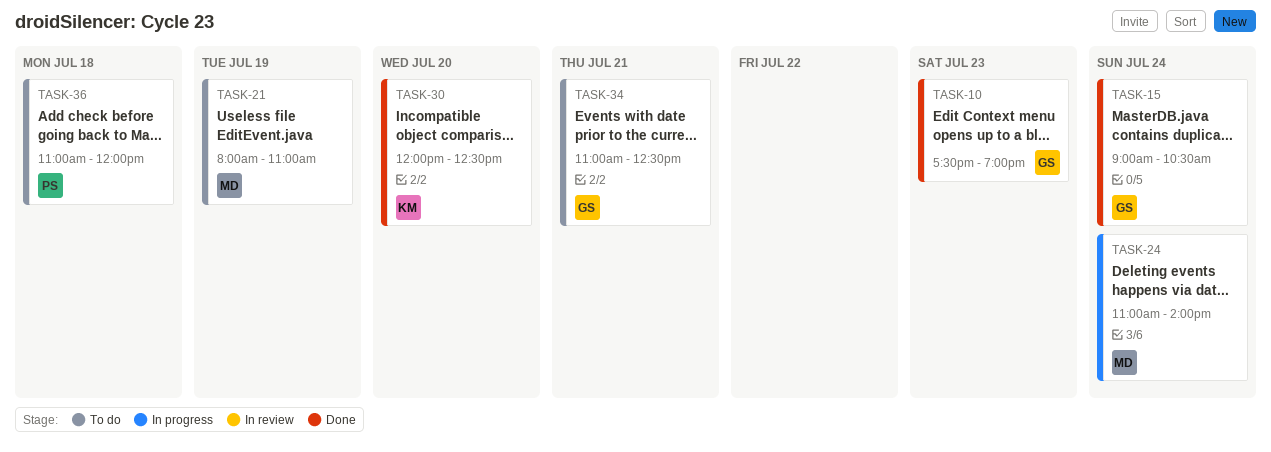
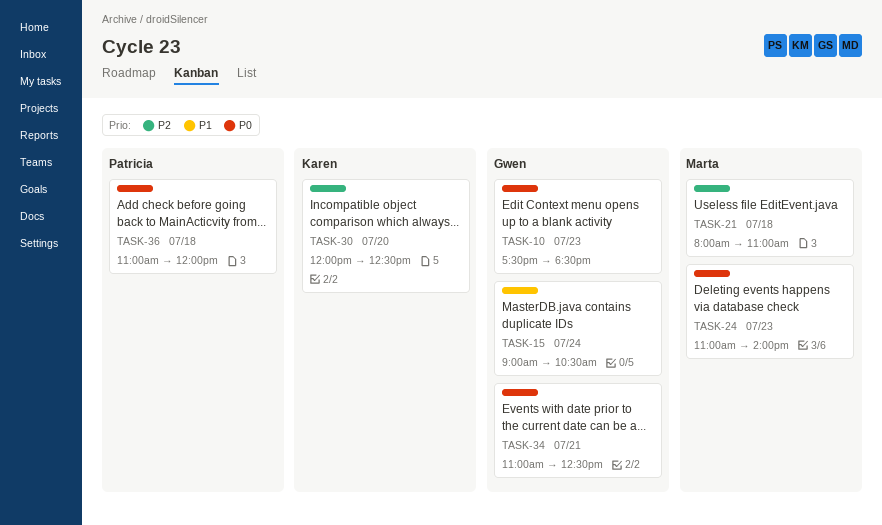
TASK-10, ends: 19:00 -> 18:30
TASK-21, day: Jul 19 -> Jul 18
TASK-24, day: Jul 24 -> Jul 23

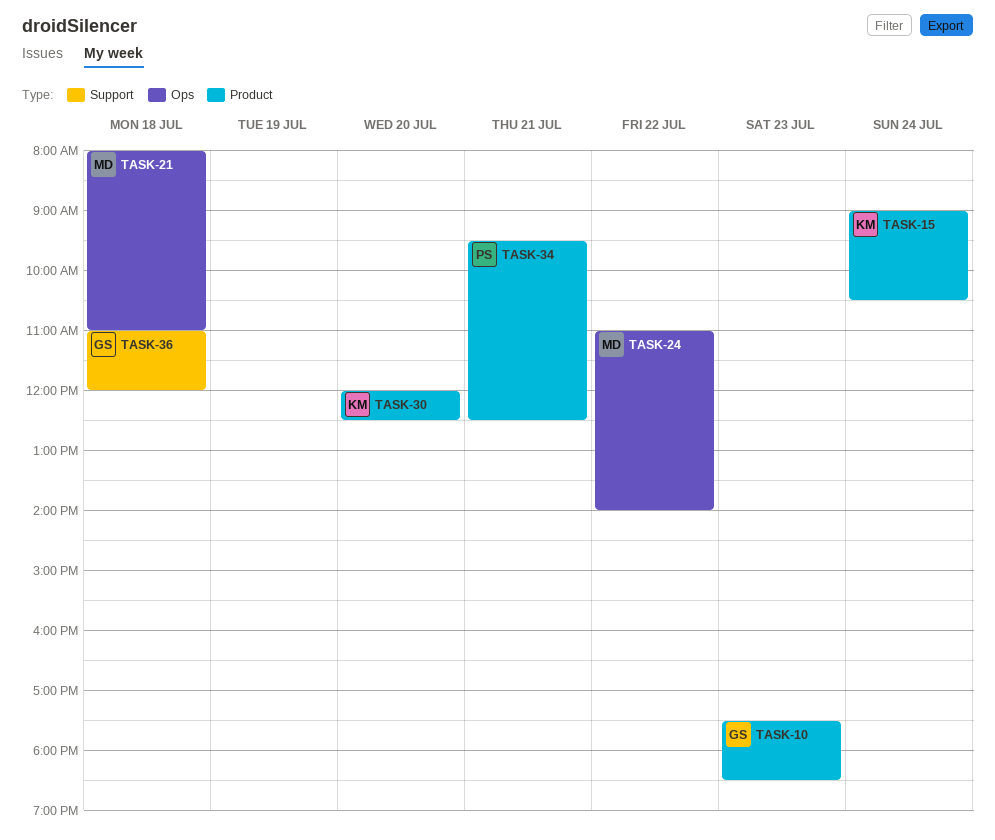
TASK-15, owner: Gwen -> Karen
TASK-24, day: Jul 23 -> Jul 22
TASK-34, owner: Gwen -> Patricia
TASK-34, begins: 11:00 -> 09:30
TASK-36, owner: Patricia -> Gwen

